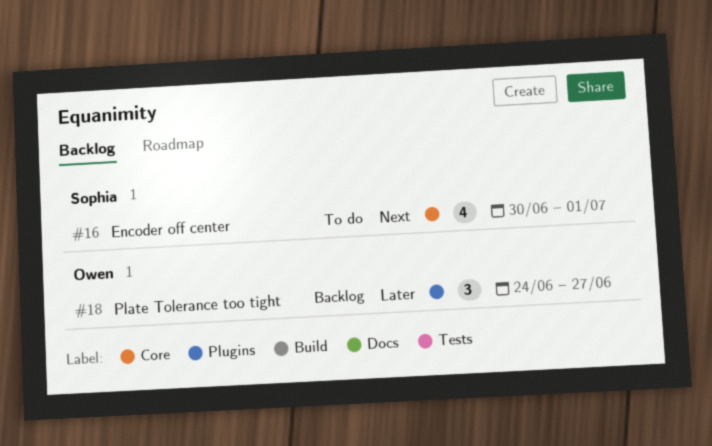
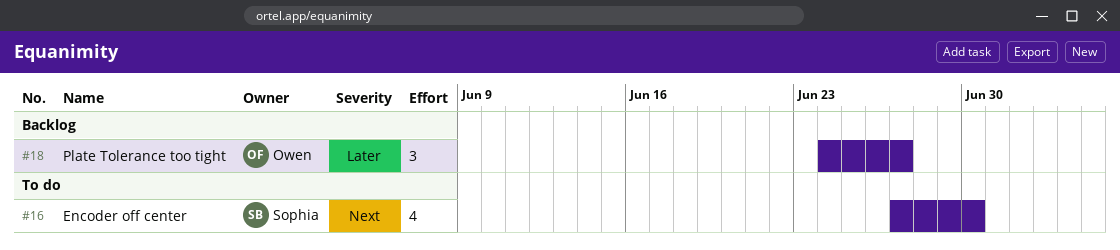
#16, start: Jun 30 -> Jun 27
#16, due: Jul 1 -> Jun 30

